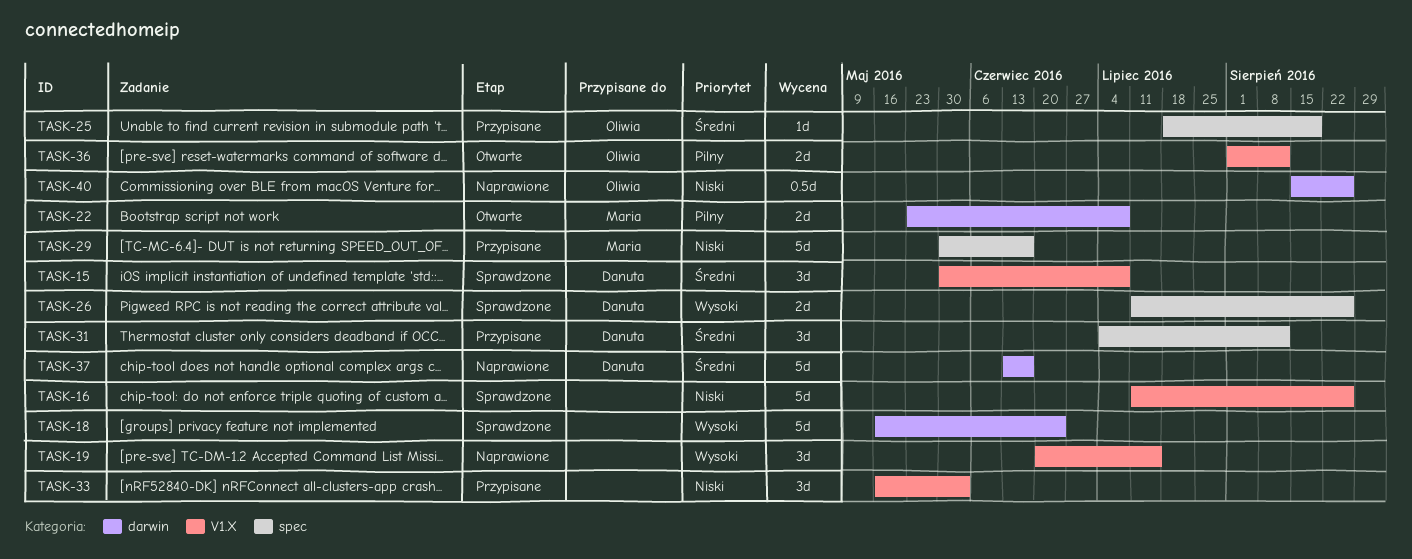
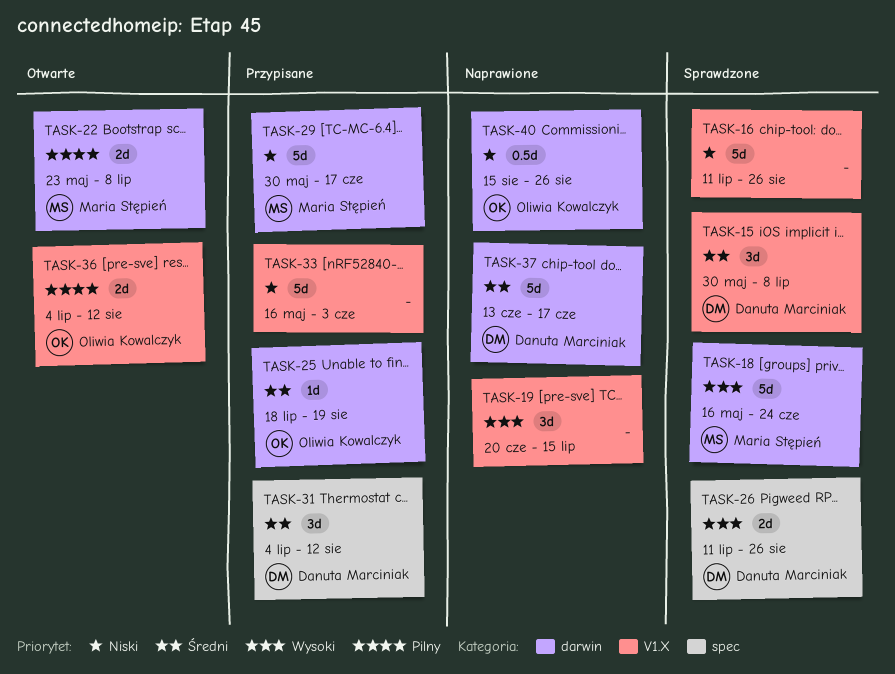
TASK-18, owner: none -> Maria Stępień
TASK-25, label: spec -> darwin
TASK-29, label: spec -> darwin
TASK-33, estimate: 3d -> 5d
TASK-36, start: Aug 1 -> Jul 4

